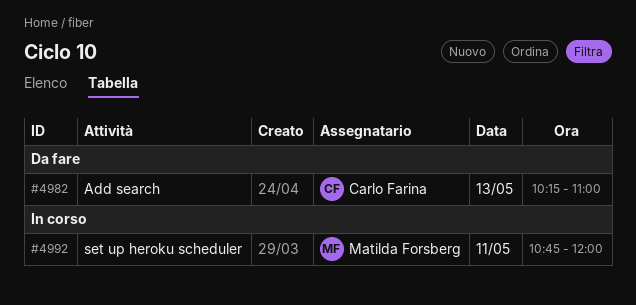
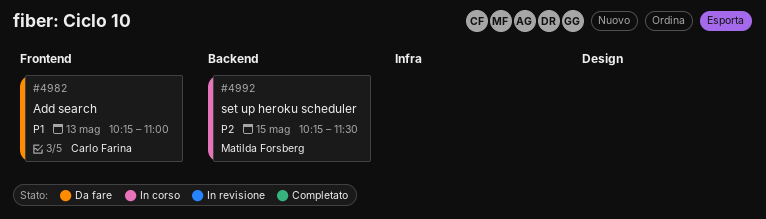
#4992, day: May 11 -> May 15
#4992, begins: 10:45 -> 10:15
#4992, ends: 12:00 -> 11:30

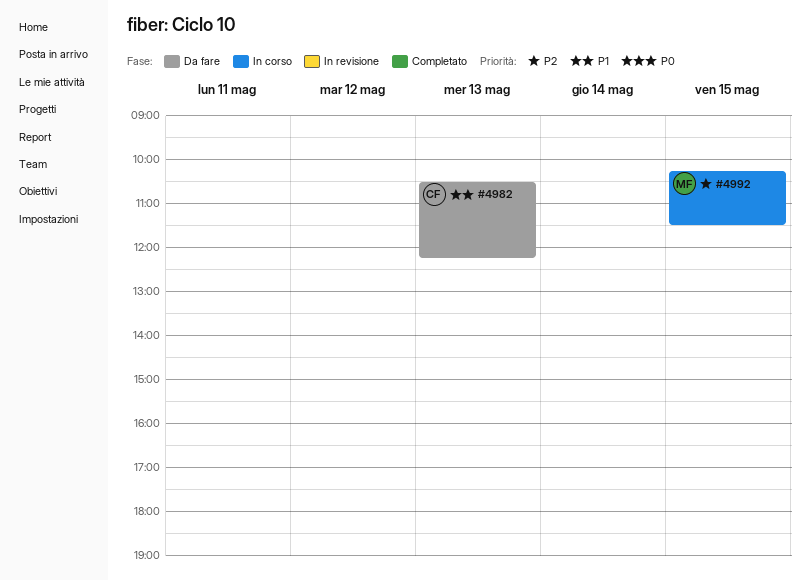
#4982, begins: 10:15 -> 10:30
#4982, ends: 11:00 -> 12:15

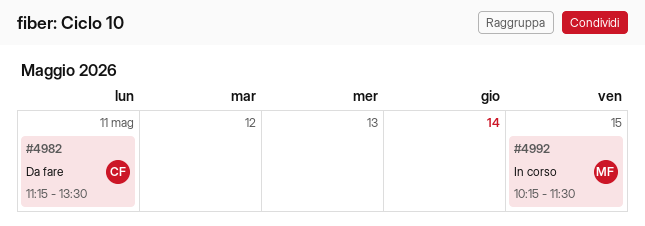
#4982, day: May 13 -> May 11
#4982, begins: 10:30 -> 11:15
#4982, ends: 12:15 -> 13:30

